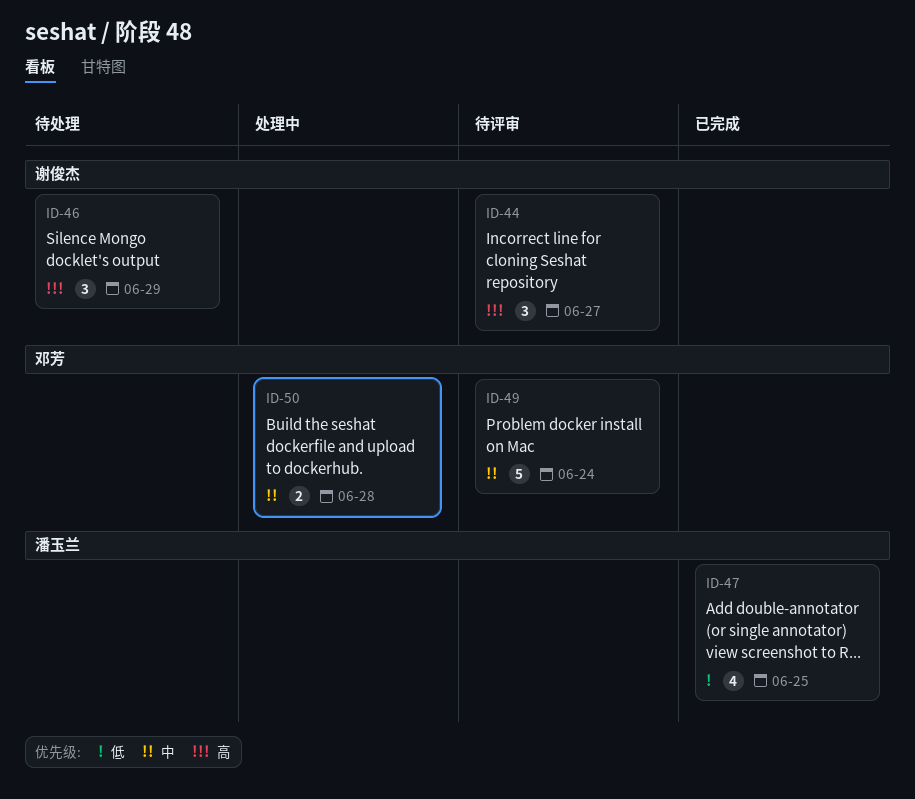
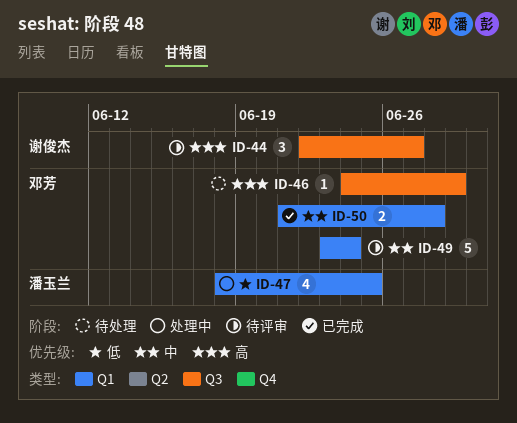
ID-46, owner: 谢俊杰 -> 邓芳
ID-46, estimate: 3 -> 1
ID-47, status: 已完成 -> 处理中
ID-50, status: 处理中 -> 已完成

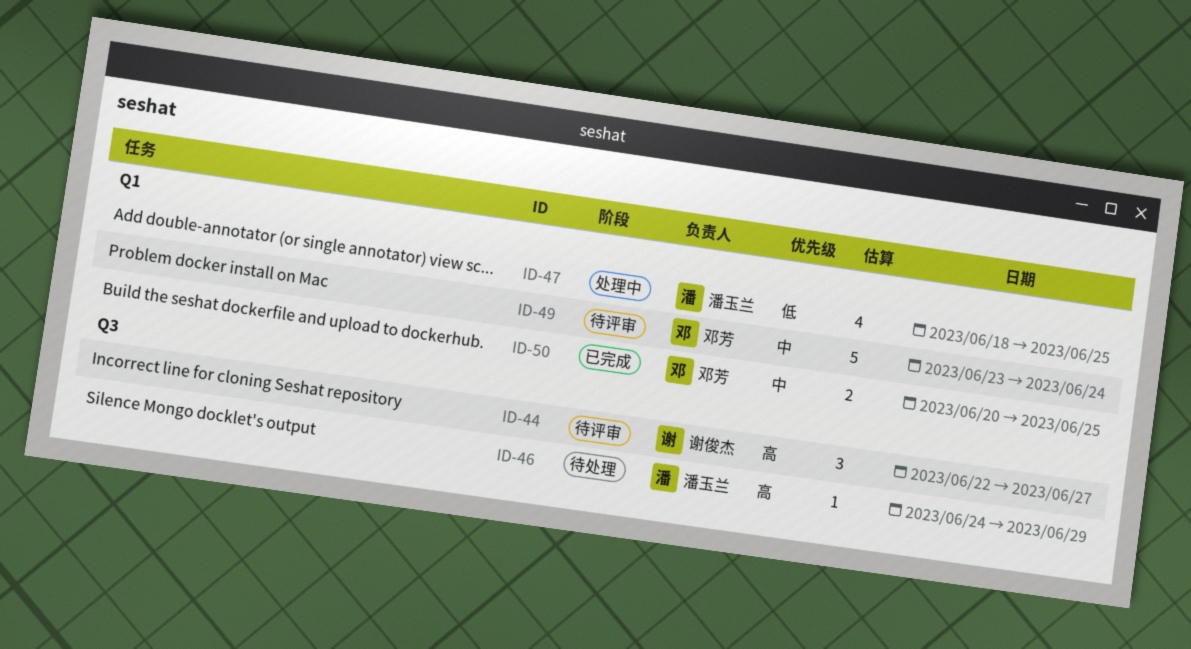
ID-46, owner: 邓芳 -> 潘玉兰
ID-50, start: Jun 21 -> Jun 20
ID-50, due: Jun 28 -> Jun 25

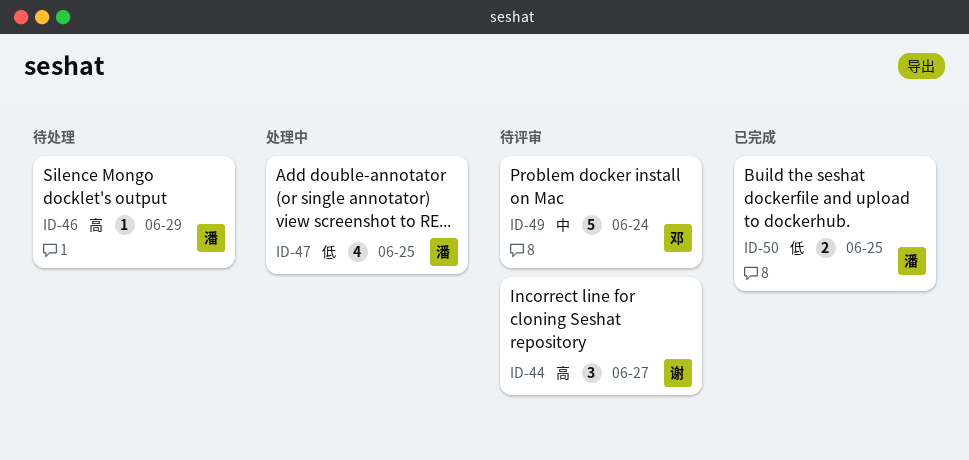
ID-50, owner: 邓芳 -> 潘玉兰
ID-50, priority: 中 -> 低

